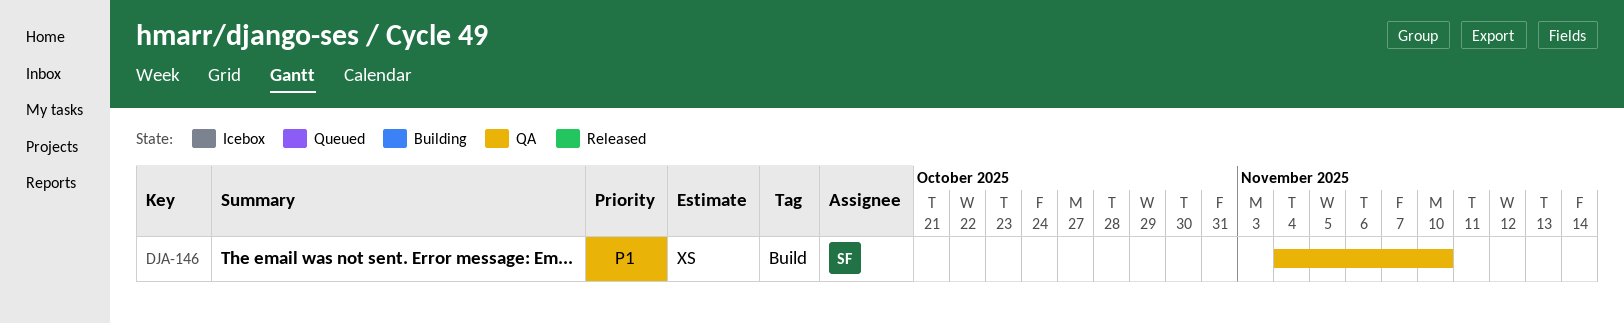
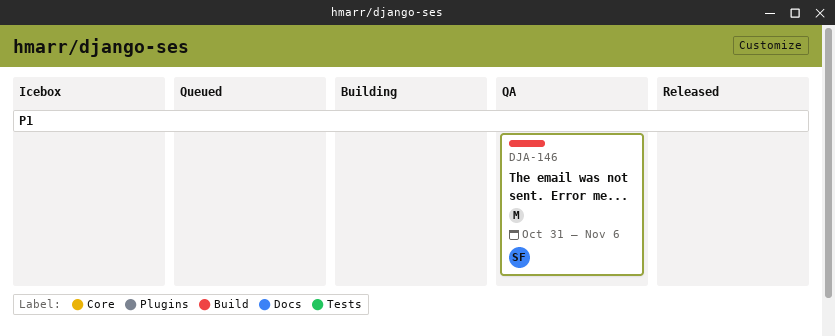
DJA-146, estimate: XS -> M
DJA-146, start: Nov 4 -> Oct 31
DJA-146, due: Nov 10 -> Nov 6

